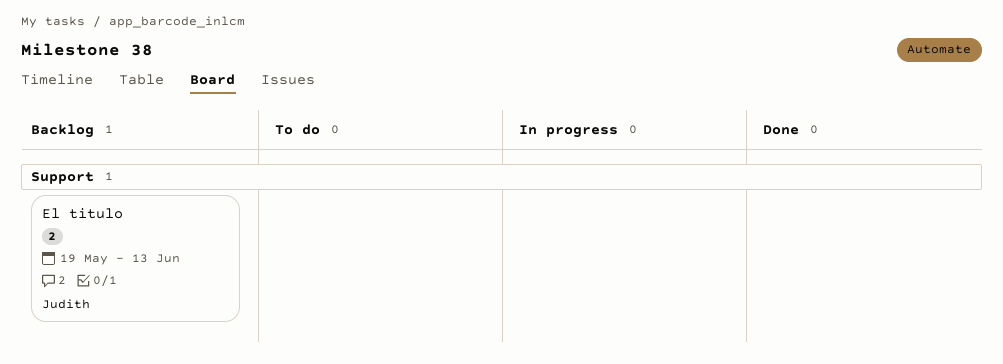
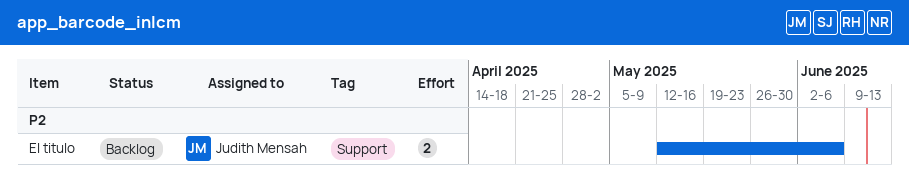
El titulo, start: May 19 -> May 12
El titulo, due: Jun 13 -> Jun 6

